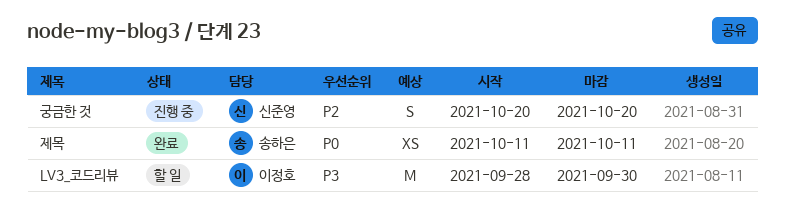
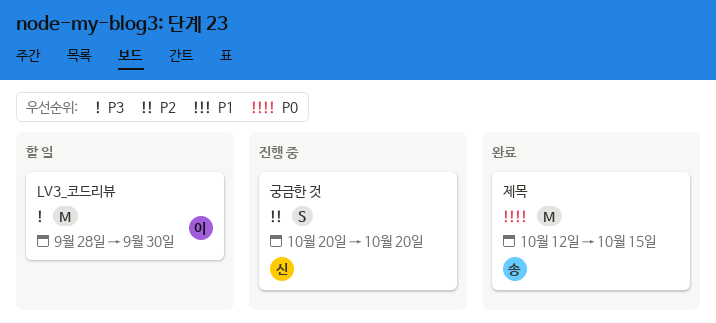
제목, estimate: XS -> M
제목, start: Oct 11 -> Oct 12
제목, due: Oct 11 -> Oct 15

